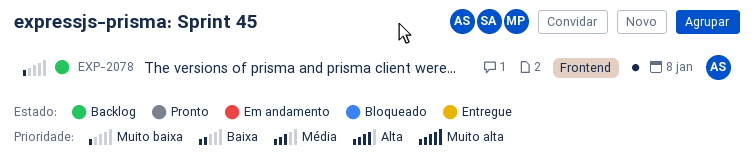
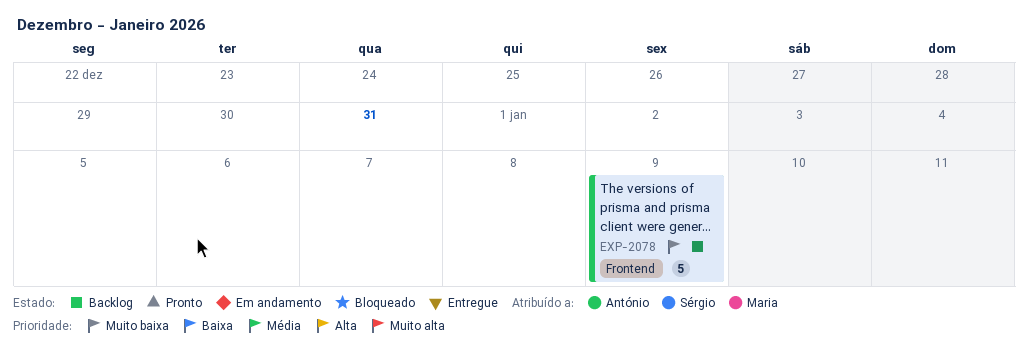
EXP-2078, estimate: 1 -> 5
EXP-2078, due: Jan 8 -> Jan 9

